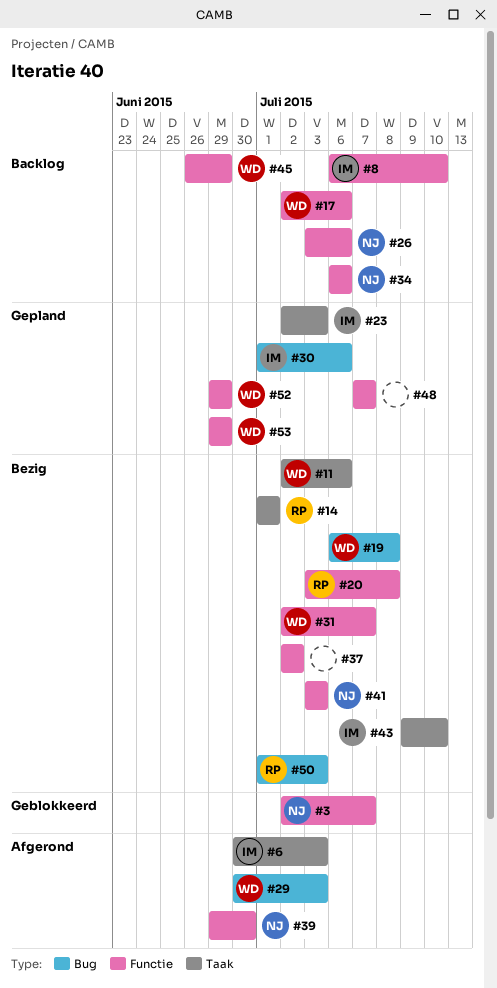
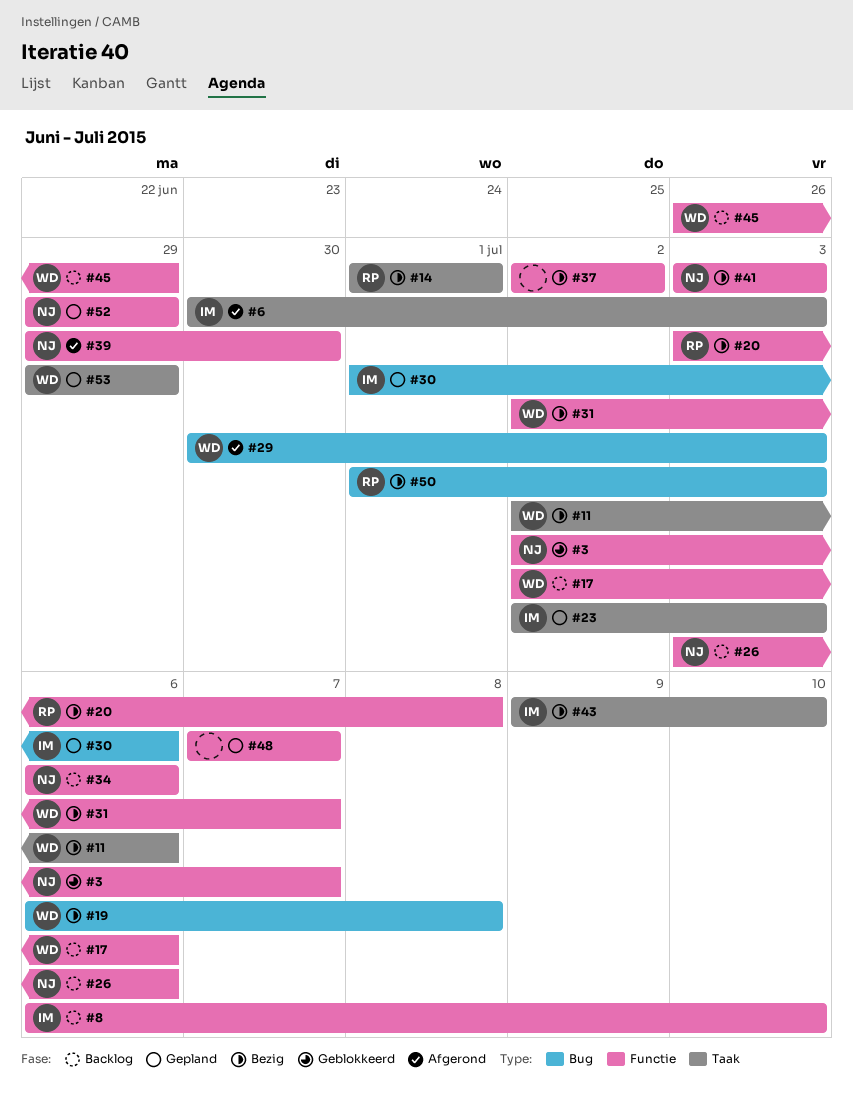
#52, owner: WD -> NJ
#53, label: Functie -> Taak

